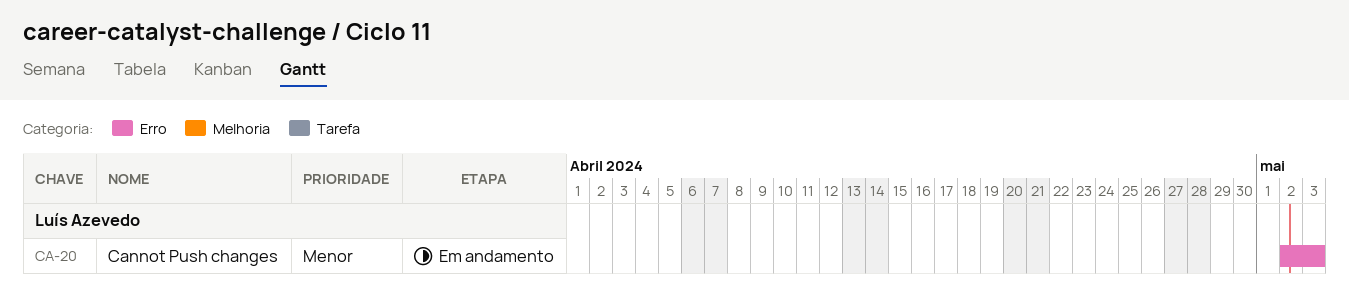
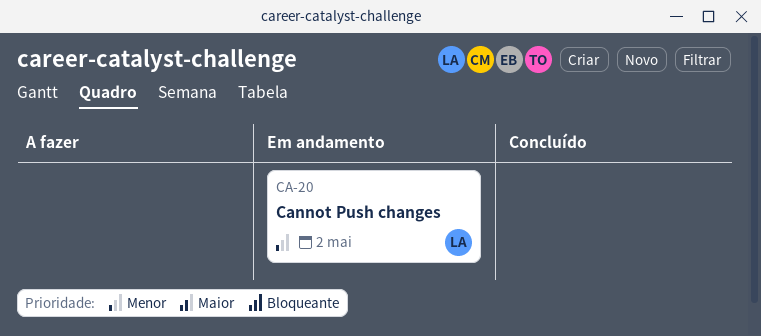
CA-20, due: May 3 -> May 2

